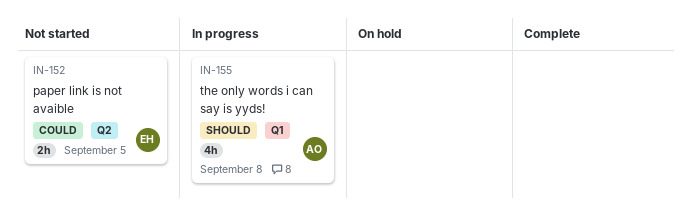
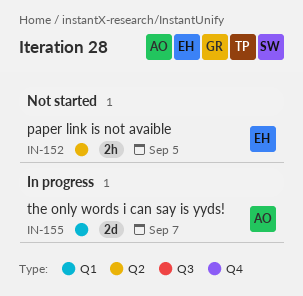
IN-155, estimate: 4h -> 2d
IN-155, due: Sep 8 -> Sep 7

